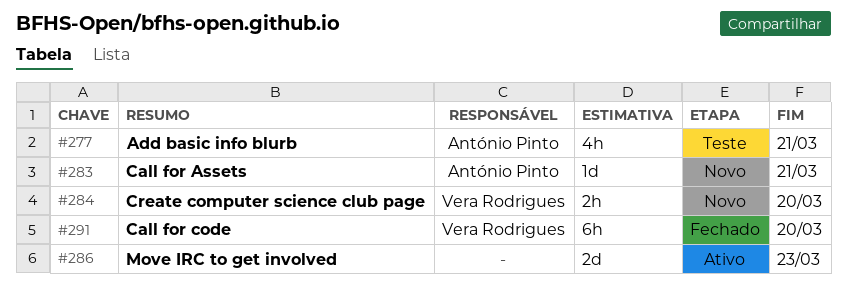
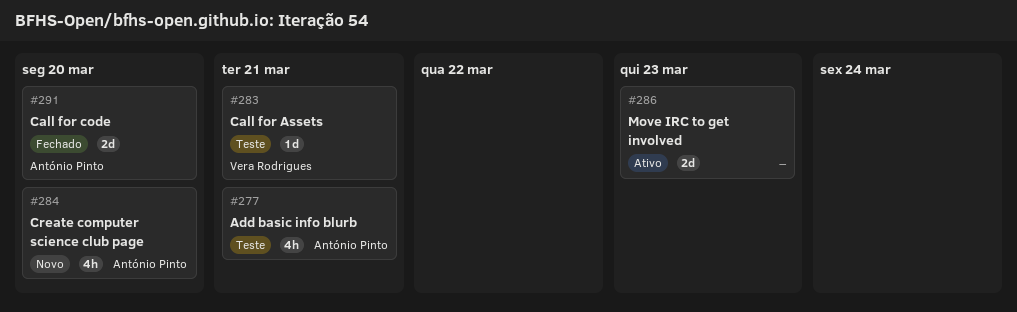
#283, status: Novo -> Teste
#283, owner: António Pinto -> Vera Rodrigues
#284, owner: Vera Rodrigues -> António Pinto
#284, estimate: 2h -> 4h
#291, owner: Vera Rodrigues -> António Pinto
#291, estimate: 6h -> 2d

